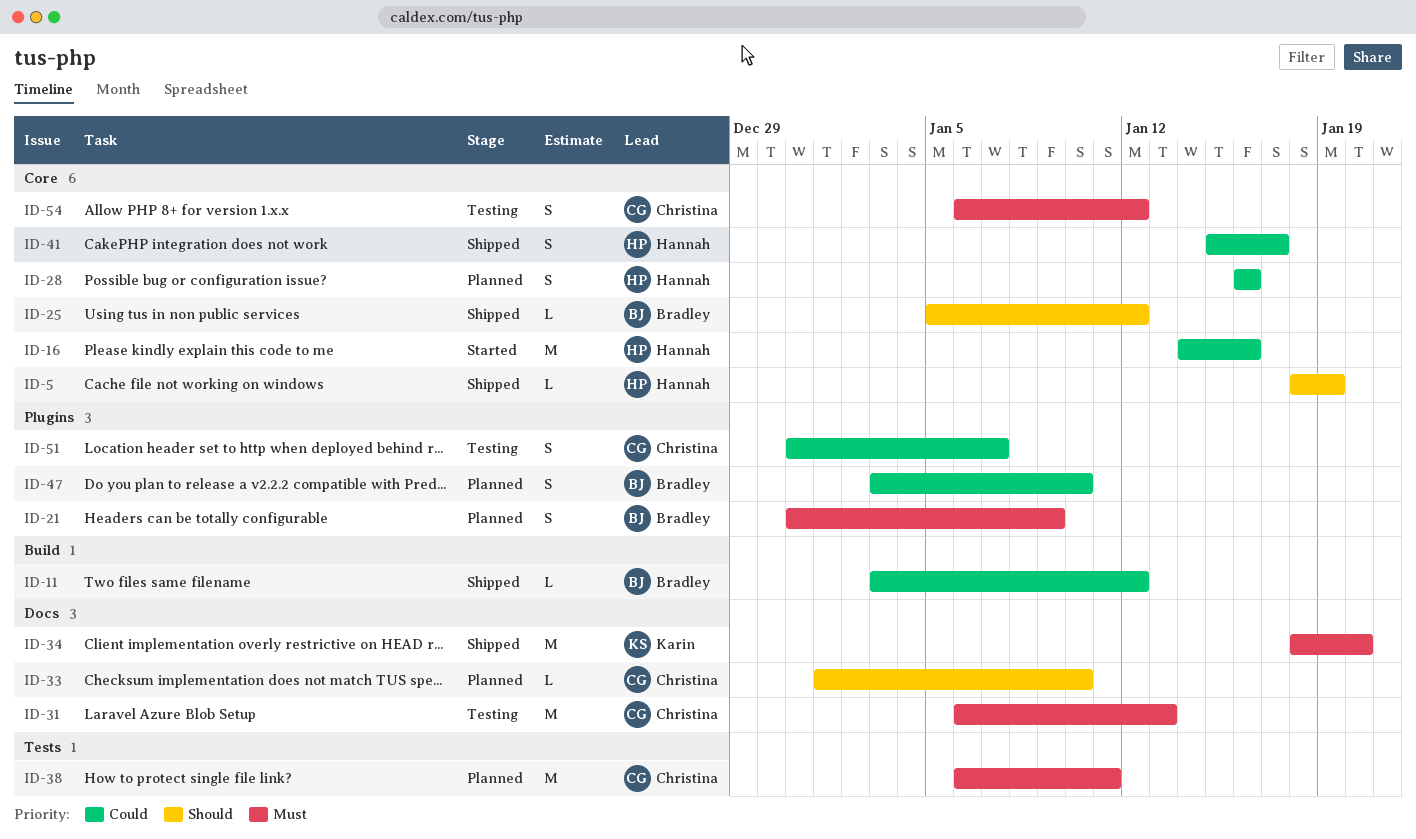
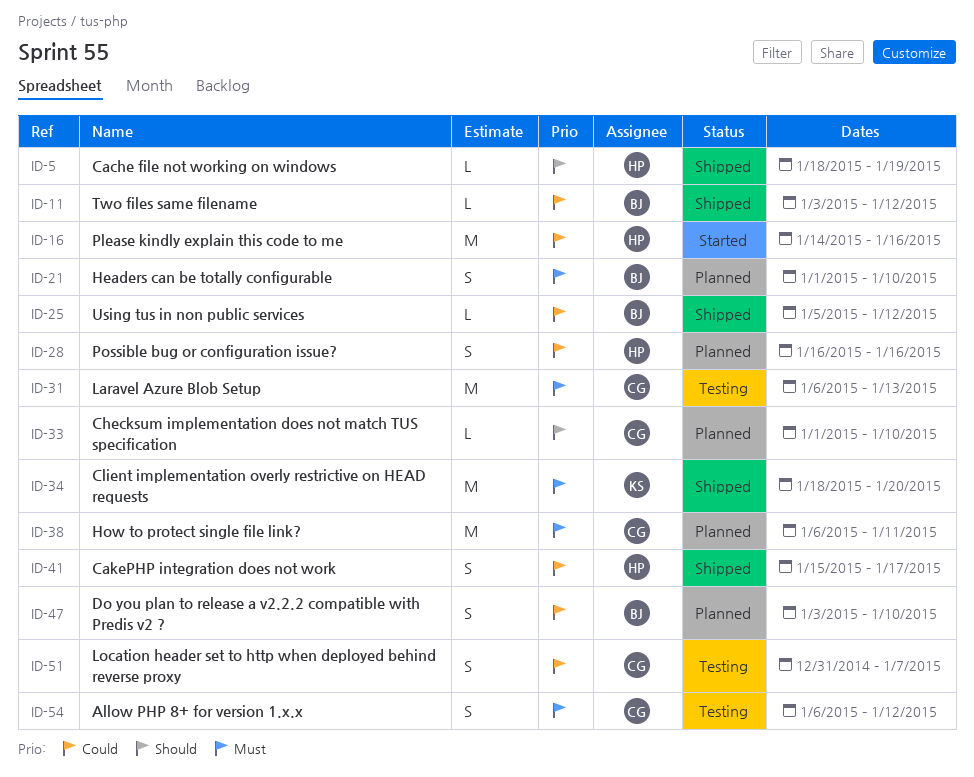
ID-21, start: Dec 31 -> Jan 1
ID-21, due: Jan 9 -> Jan 10
ID-25, priority: Should -> Could

